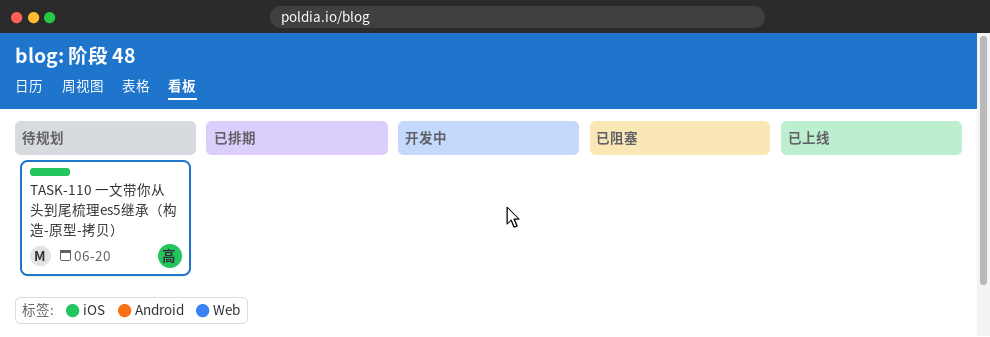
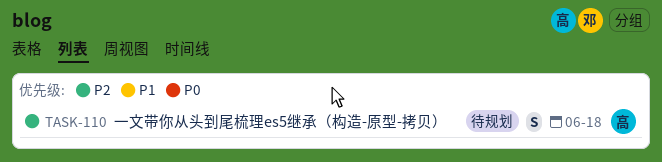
TASK-110, estimate: M -> S
TASK-110, due: Jun 20 -> Jun 18

